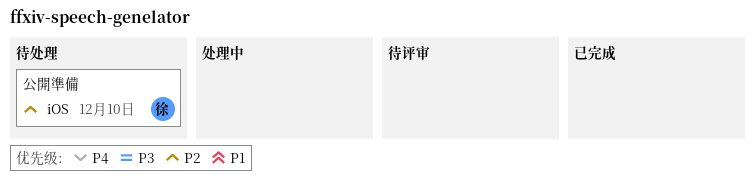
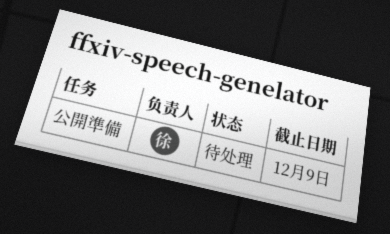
公開準備, due: Dec 10 -> Dec 9

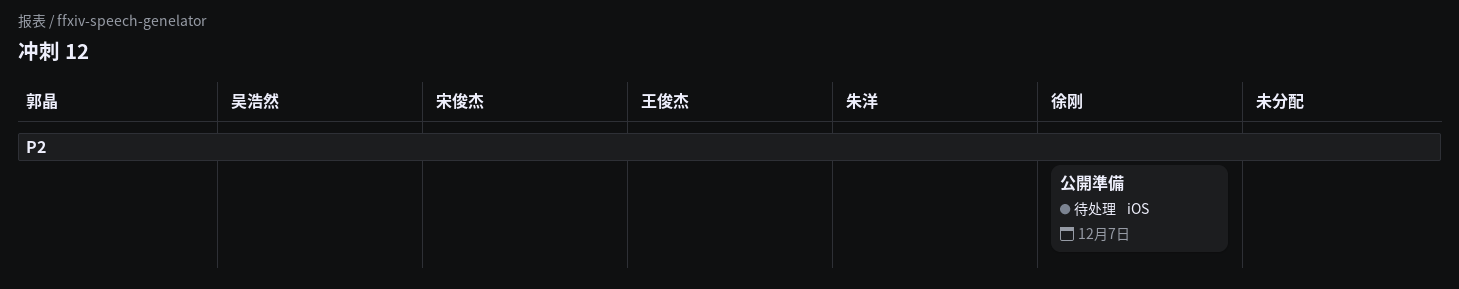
公開準備, due: Dec 9 -> Dec 7

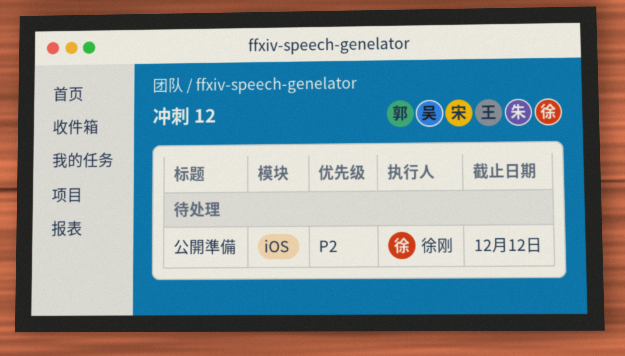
公開準備, due: Dec 7 -> Dec 12

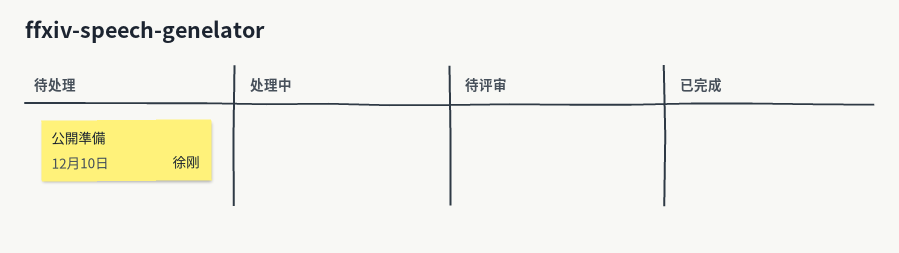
公開準備, due: Dec 12 -> Dec 10

